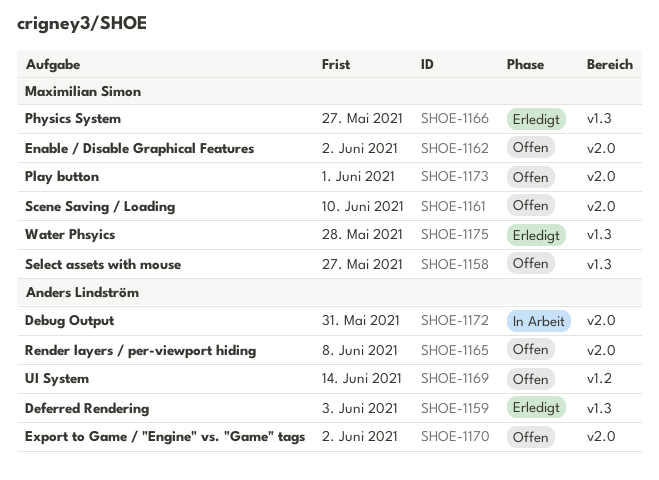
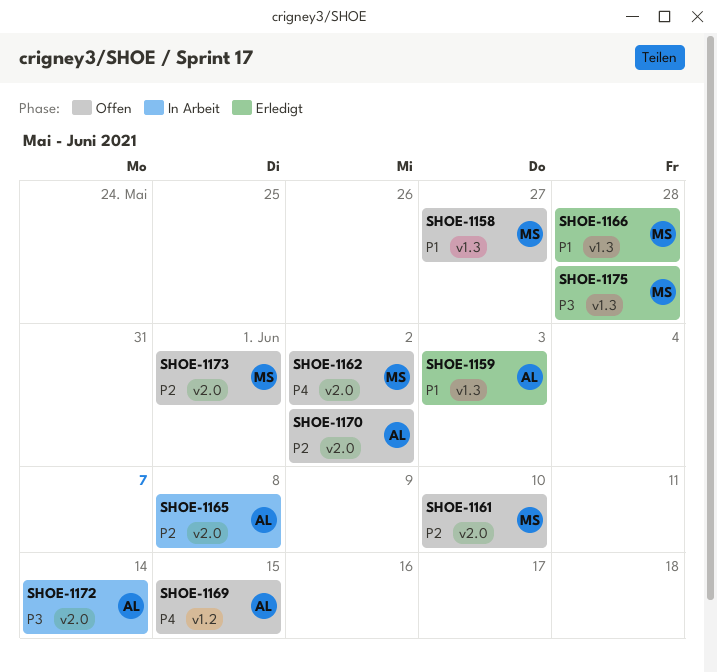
SHOE-1165, status: Offen -> In Arbeit
SHOE-1166, due: May 27 -> May 28
SHOE-1169, due: Jun 14 -> Jun 15
SHOE-1172, due: May 31 -> Jun 14

